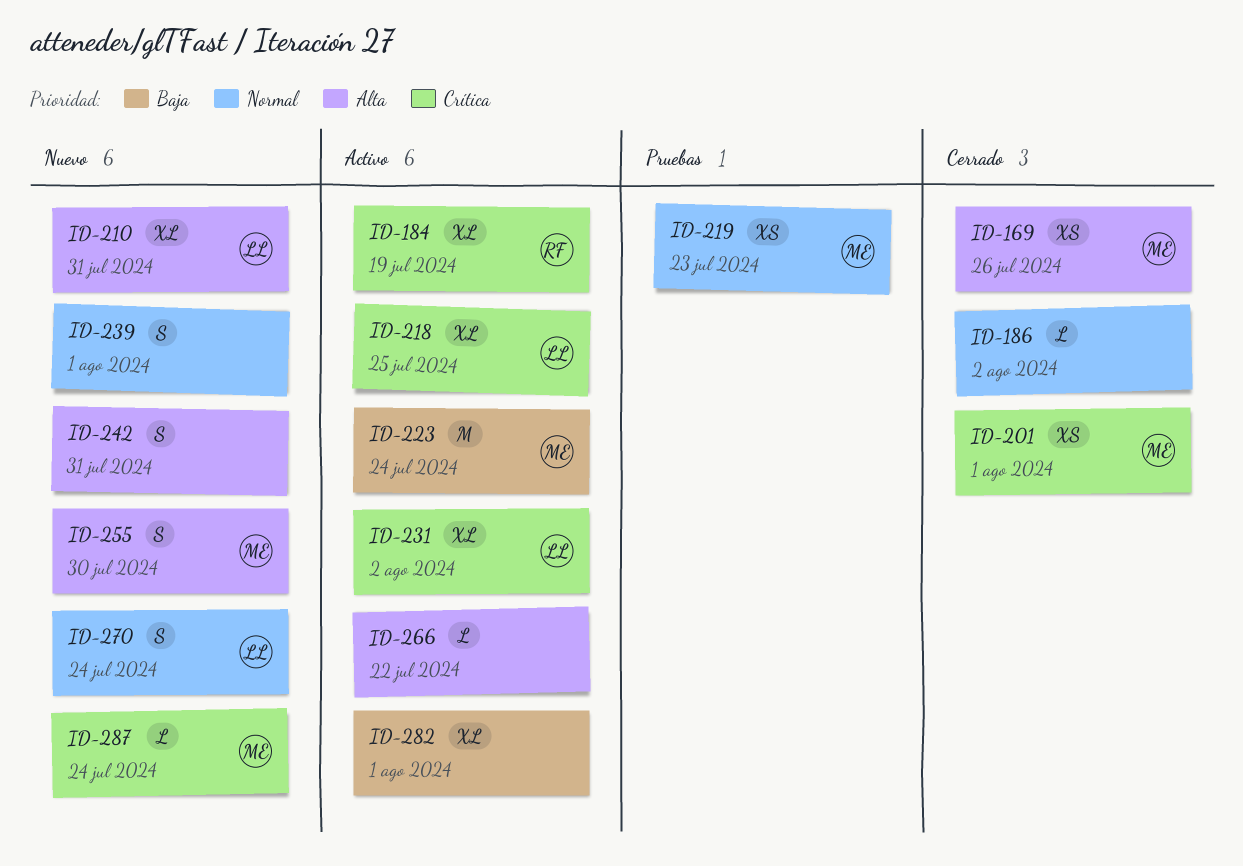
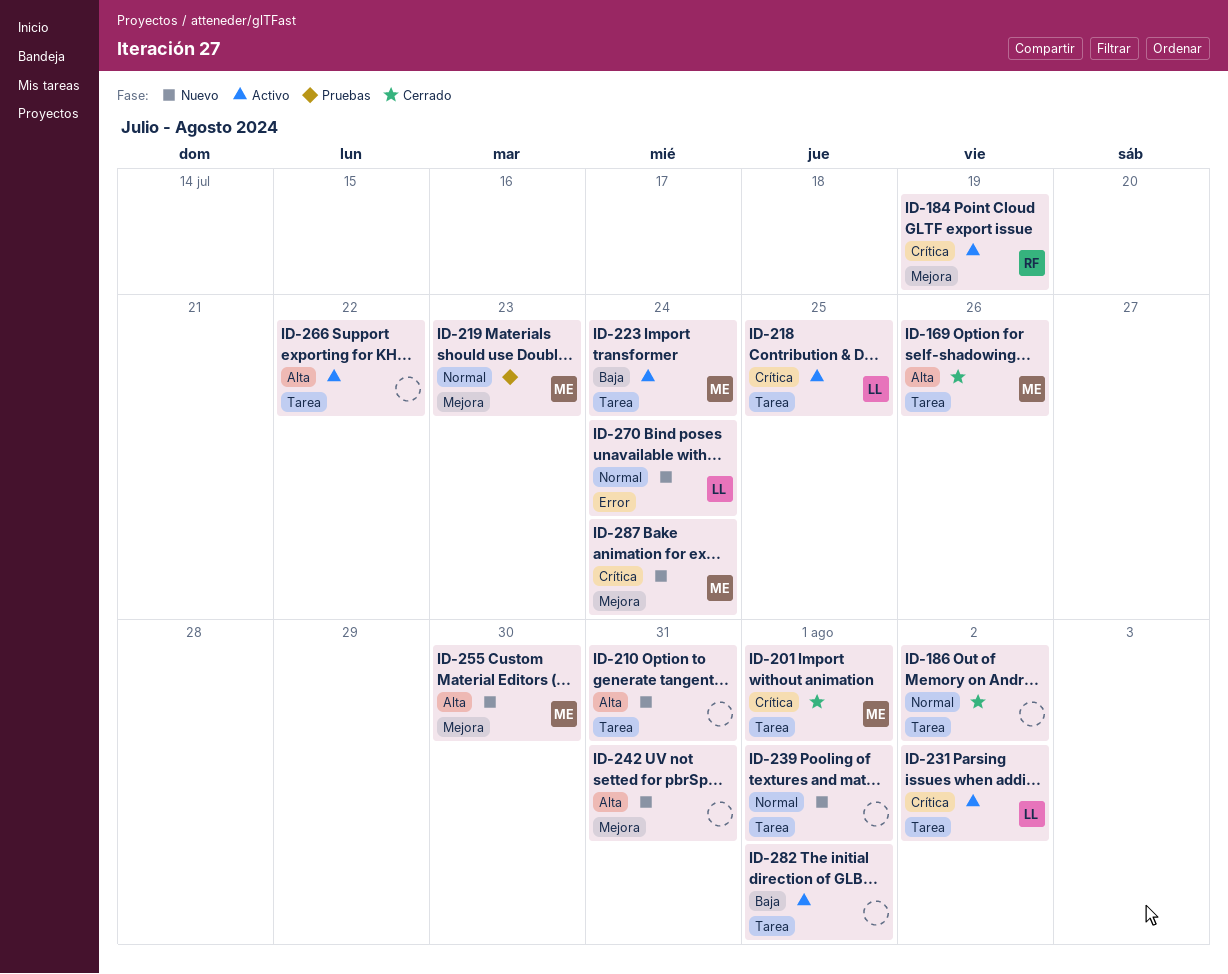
ID-210, owner: LL -> none

